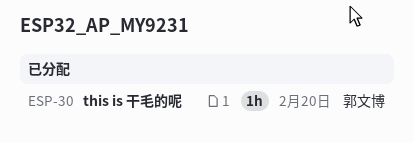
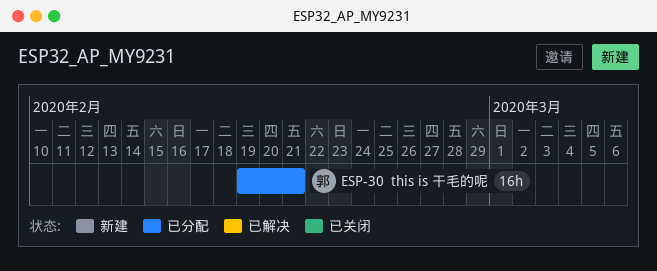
ESP-30, estimate: 1h -> 16h
ESP-30, due: Feb 20 -> Feb 21

